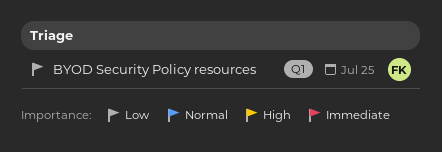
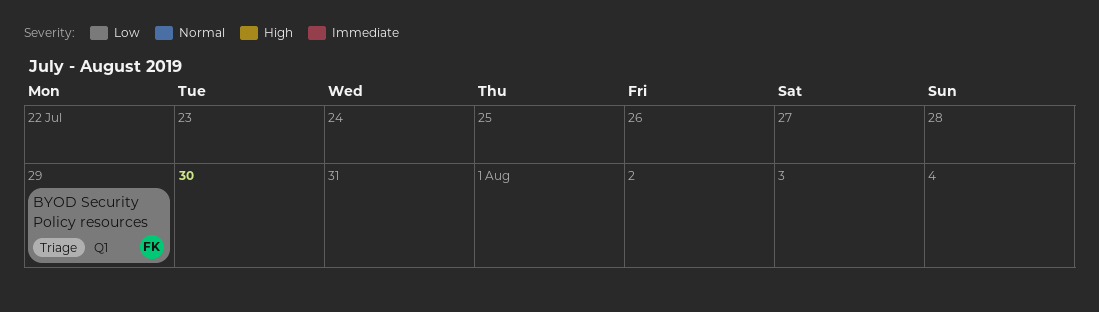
BYOD Security Policy resources, due: Jul 25 -> Jul 29

